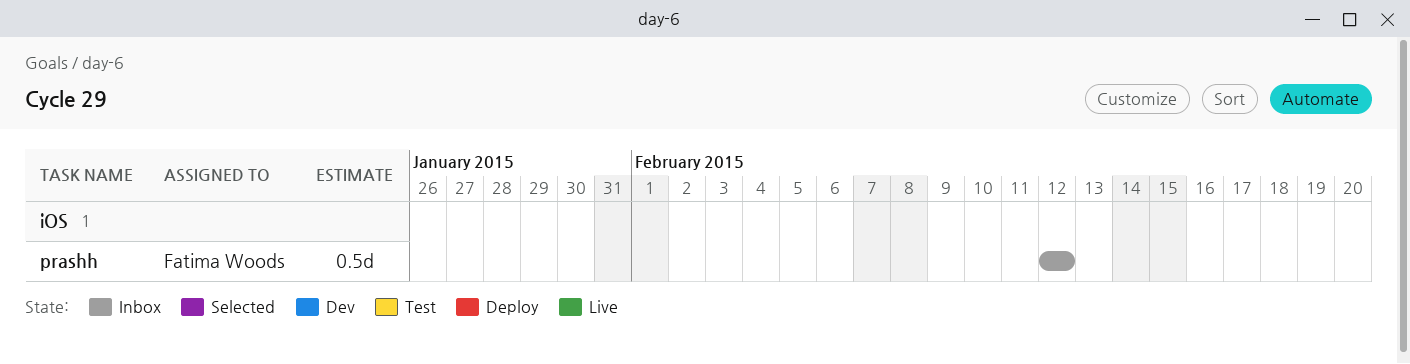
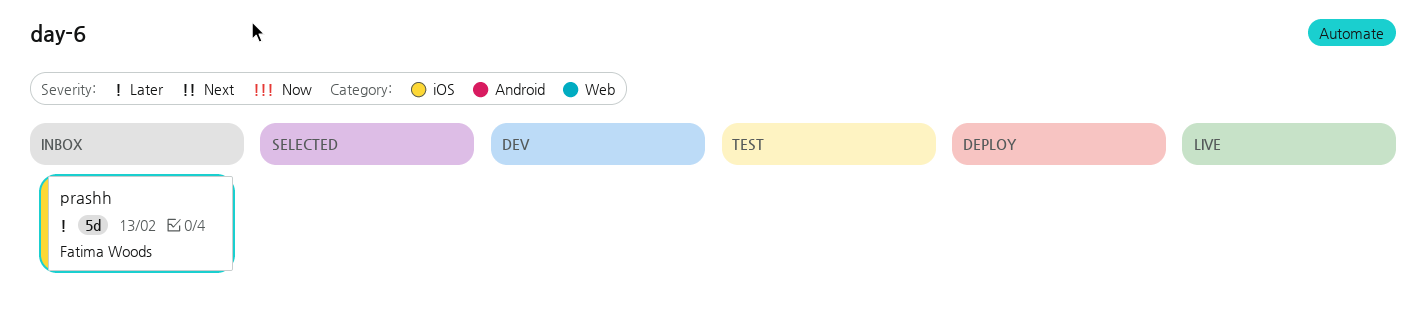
prashh, estimate: 0.5d -> 5d
prashh, due: Feb 12 -> Feb 13

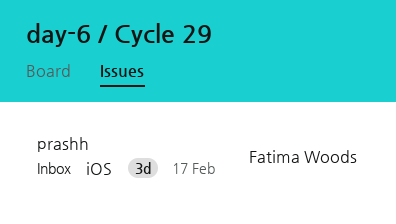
prashh, estimate: 5d -> 3d
prashh, due: Feb 13 -> Feb 17

